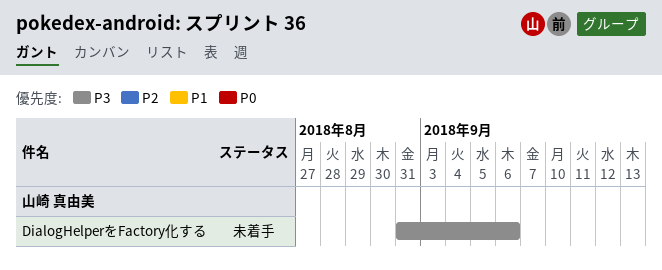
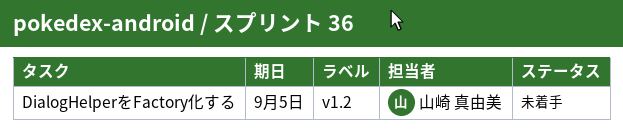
DialogHelperをFactory化する, due: Sep 6 -> Sep 5

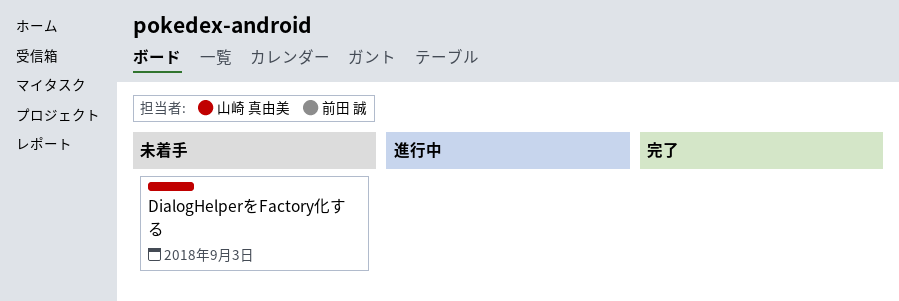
DialogHelperをFactory化する, due: Sep 5 -> Sep 3

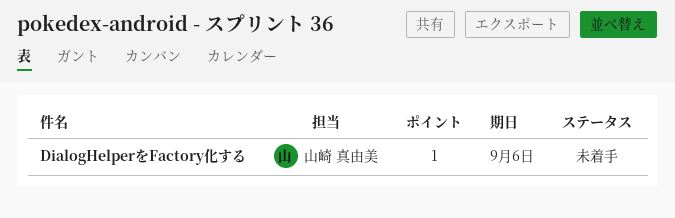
DialogHelperをFactory化する, due: Sep 3 -> Sep 6

